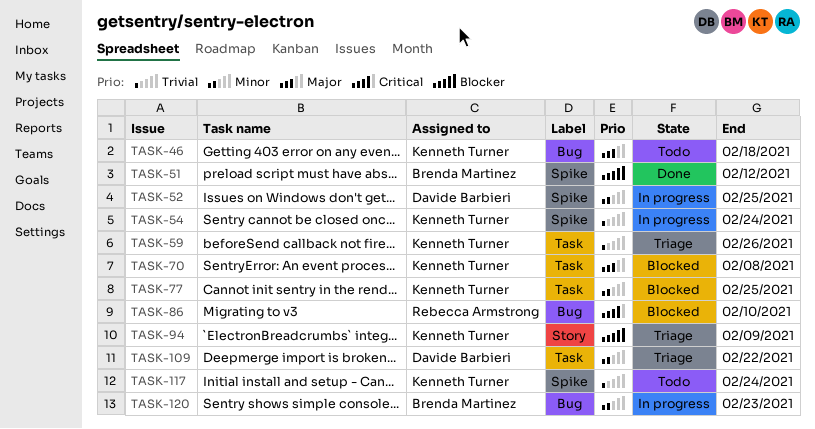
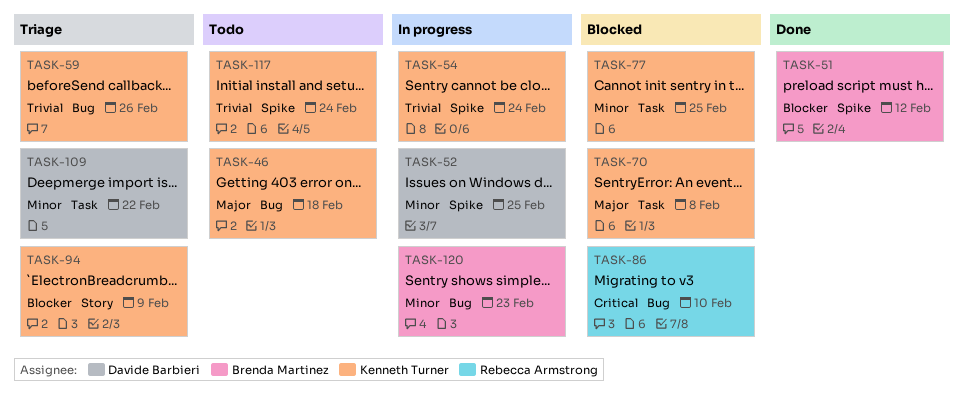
TASK-59, label: Task -> Bug

